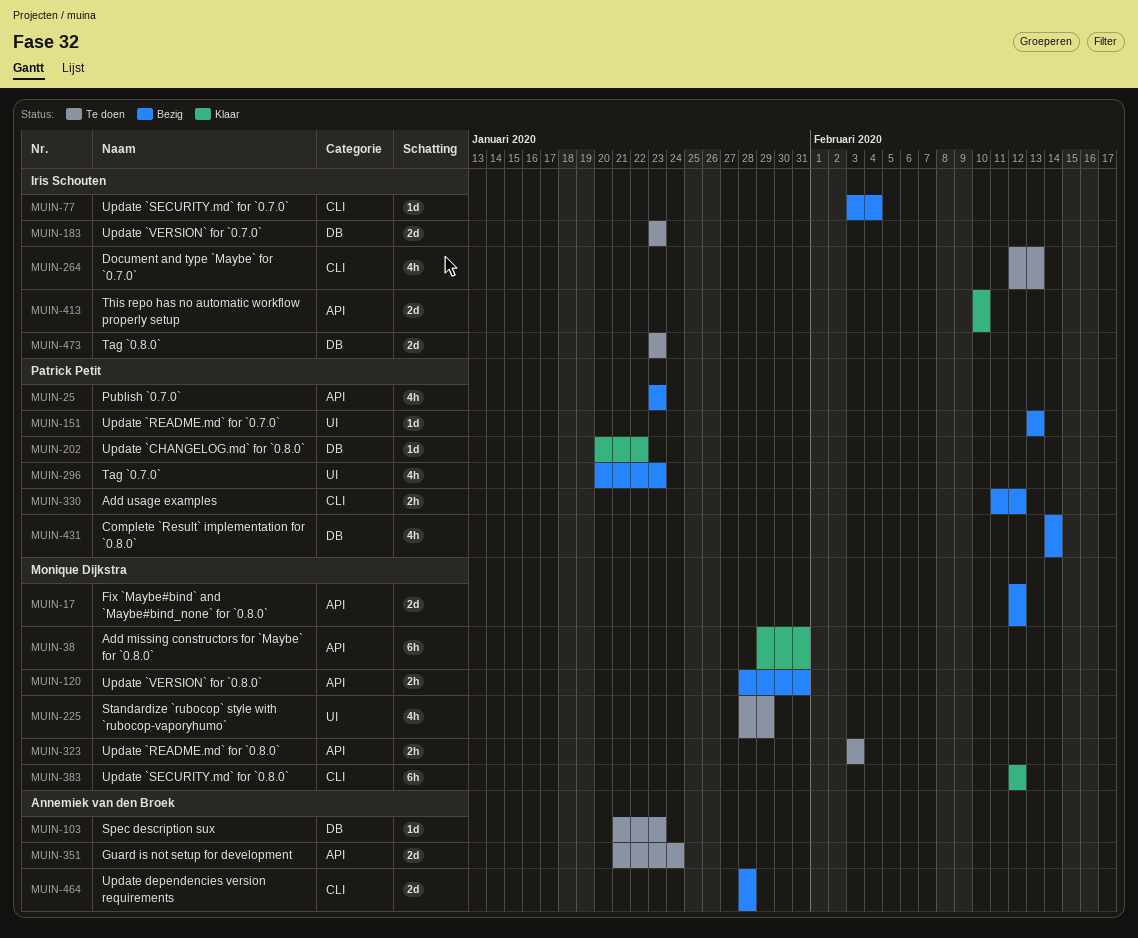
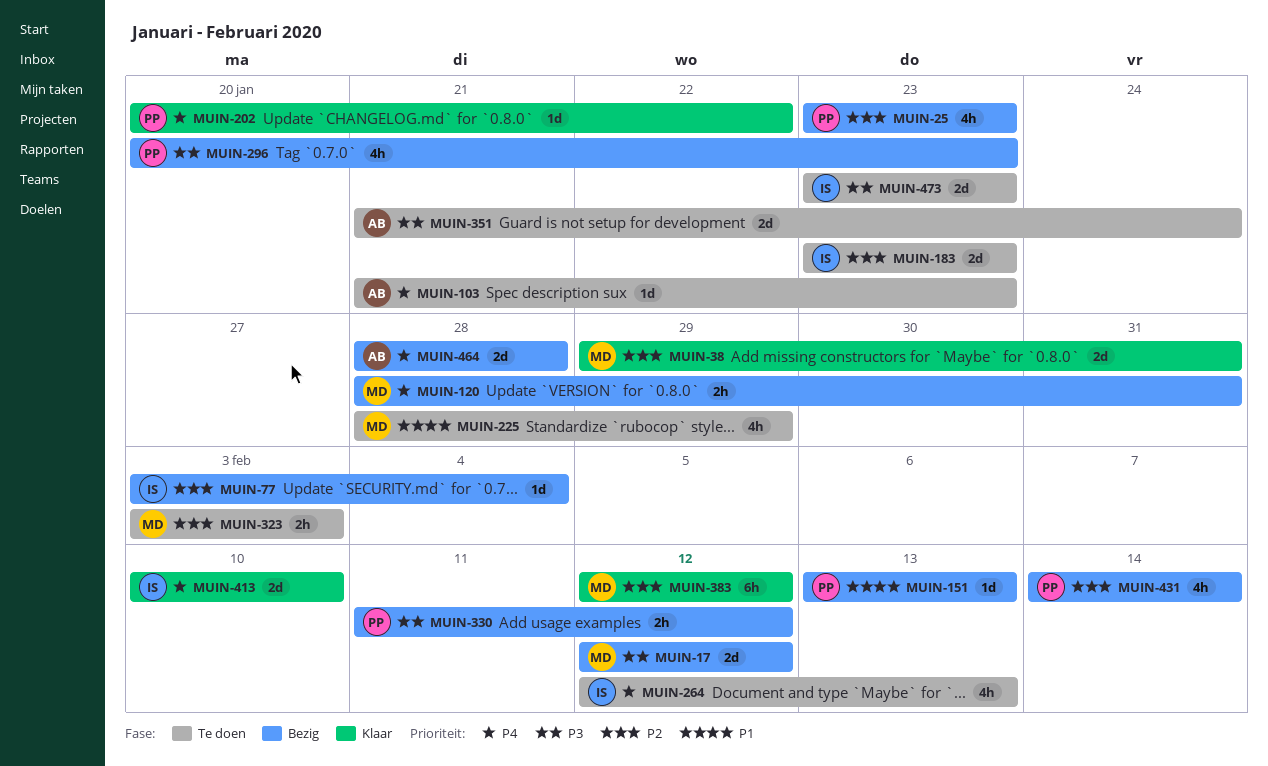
MUIN-38, estimate: 6h -> 2d

